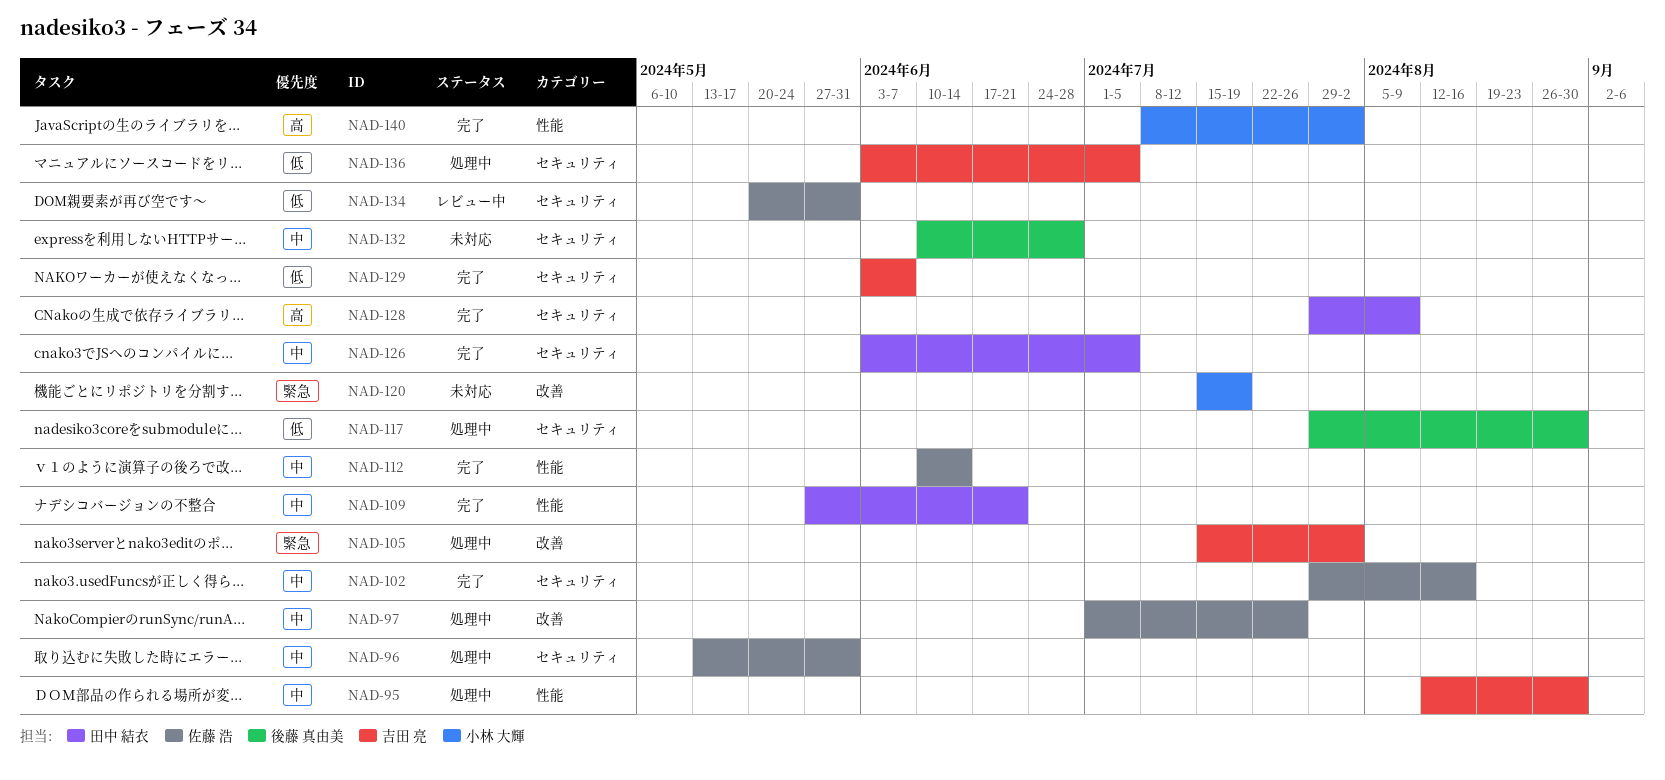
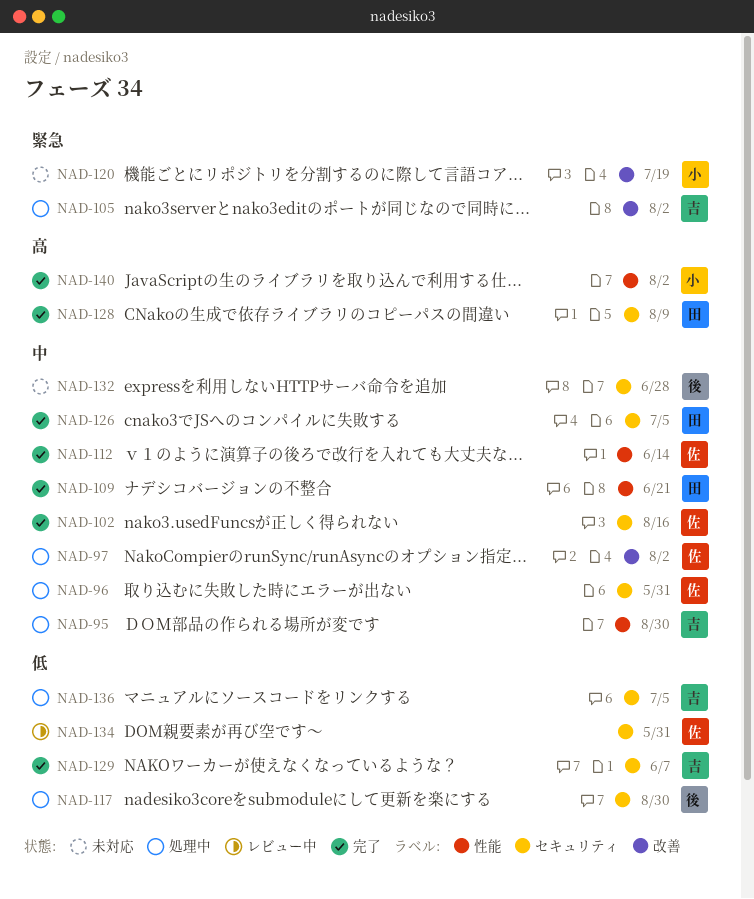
NAD-97, due: Jul 26 -> Aug 2

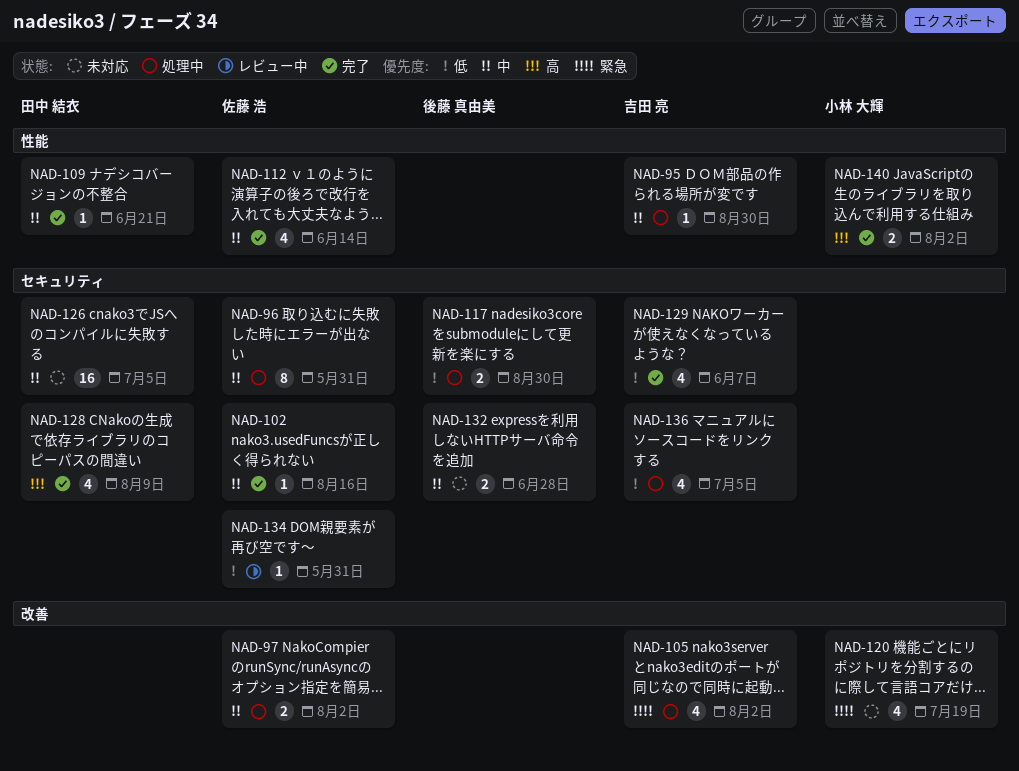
NAD-126, status: 完了 -> 未対応

